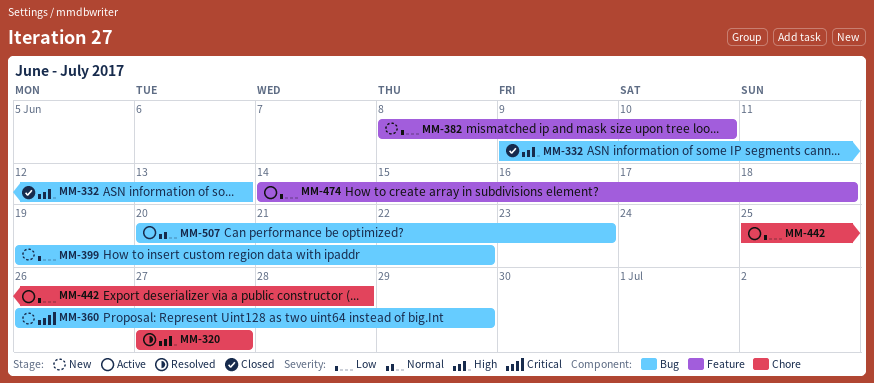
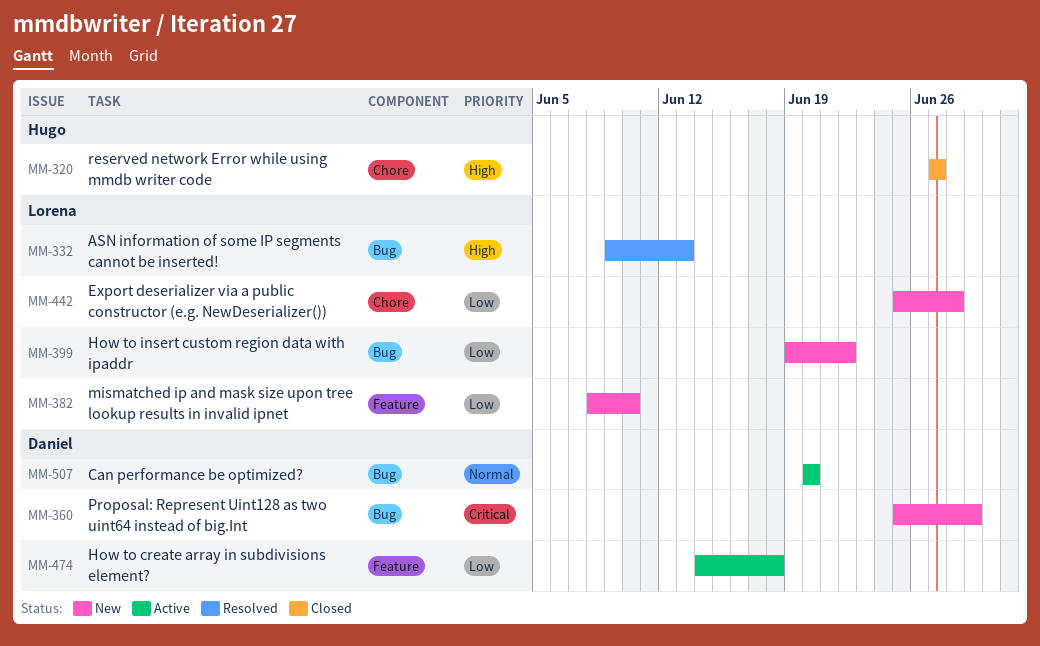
MM-320, status: Resolved -> Closed
MM-332, status: Closed -> Resolved
MM-360, start: Jun 26 -> Jun 25
MM-442, status: Active -> New
MM-507, due: Jun 23 -> Jun 20

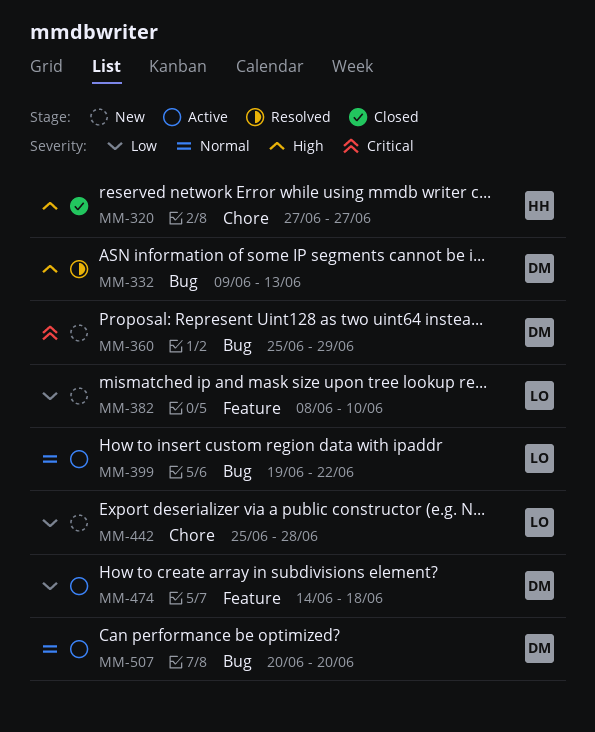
MM-332, owner: Lorena -> Daniel
MM-399, status: New -> Active
MM-399, priority: Low -> Normal

